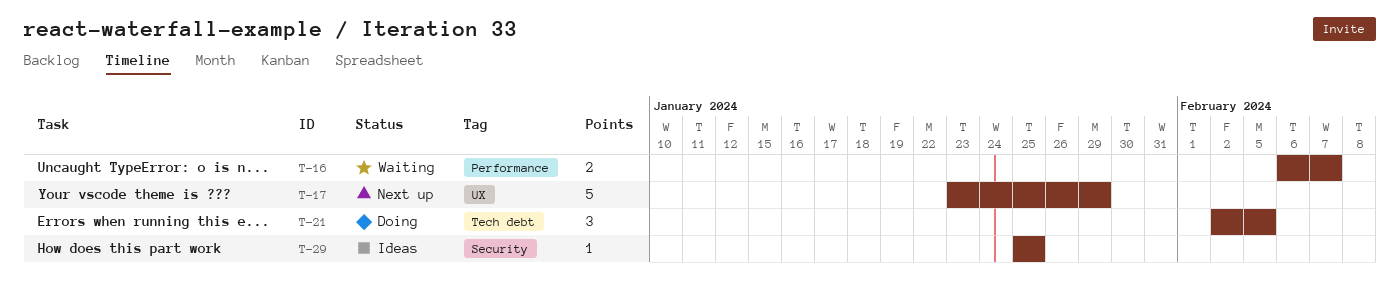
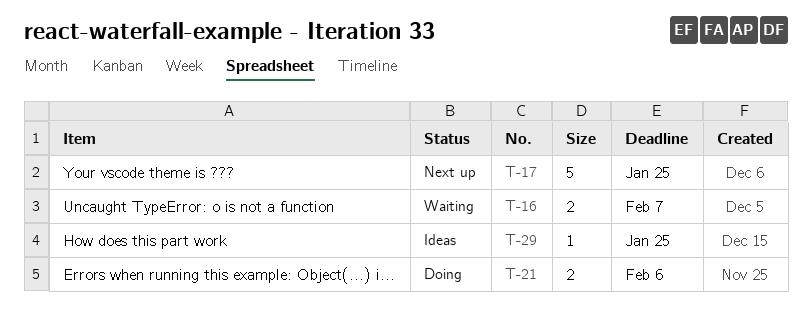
T-17, due: Jan 29 -> Jan 25
T-21, estimate: 3 -> 2
T-21, due: Feb 5 -> Feb 6

